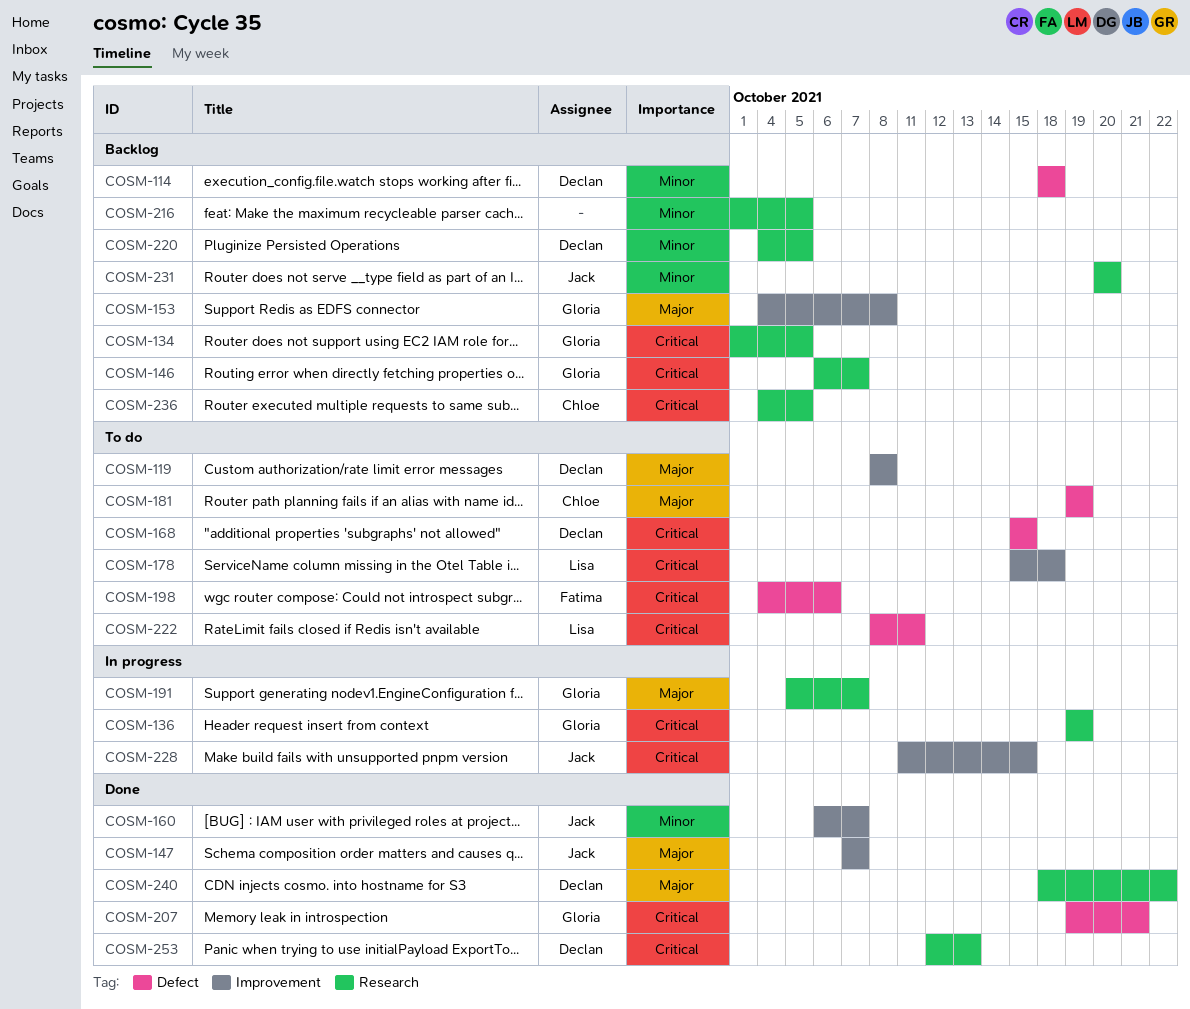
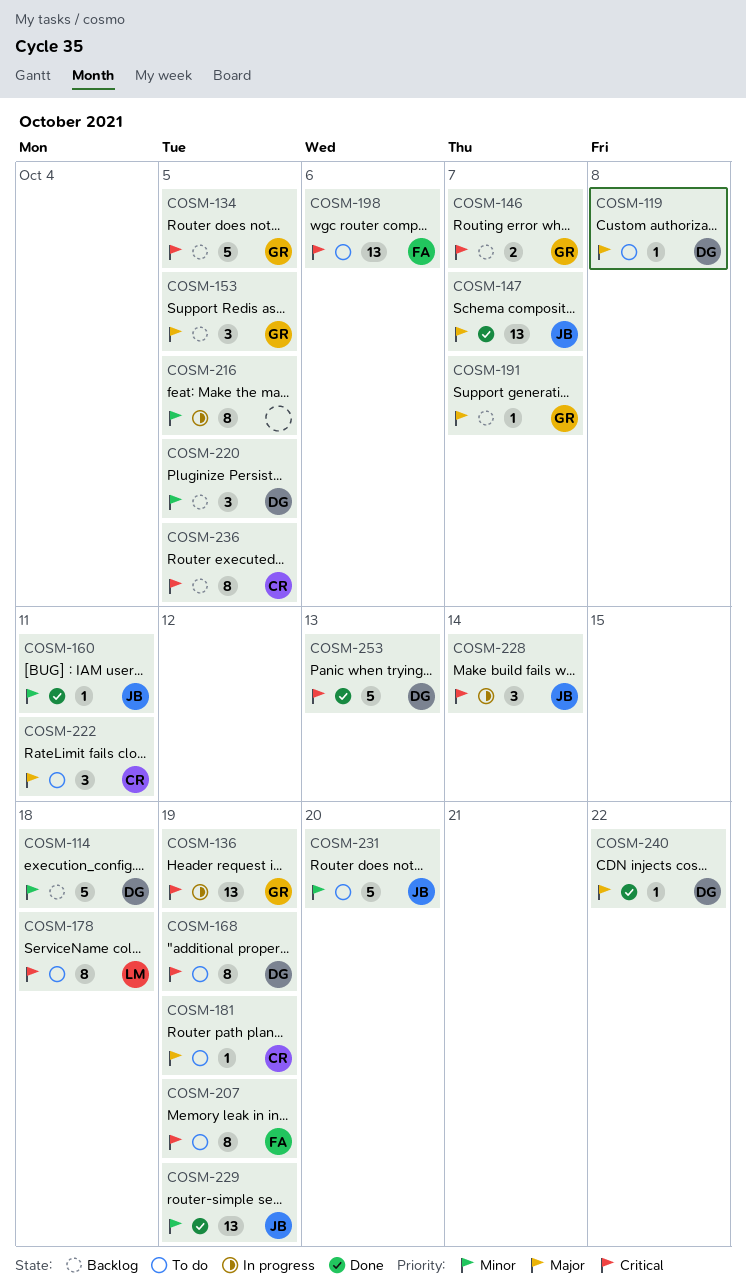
COSM-153, due: Oct 8 -> Oct 5
COSM-160, due: Oct 7 -> Oct 11
COSM-168, due: Oct 15 -> Oct 19
COSM-191, status: In progress -> Backlog
COSM-207, status: Done -> To do
COSM-207, owner: Gloria -> Fatima
COSM-207, due: Oct 21 -> Oct 19
COSM-216, status: Backlog -> In progress
COSM-222, owner: Lisa -> Chloe
COSM-222, priority: Critical -> Major
COSM-228, due: Oct 15 -> Oct 14
COSM-229: none -> present
COSM-231, status: Backlog -> To do

